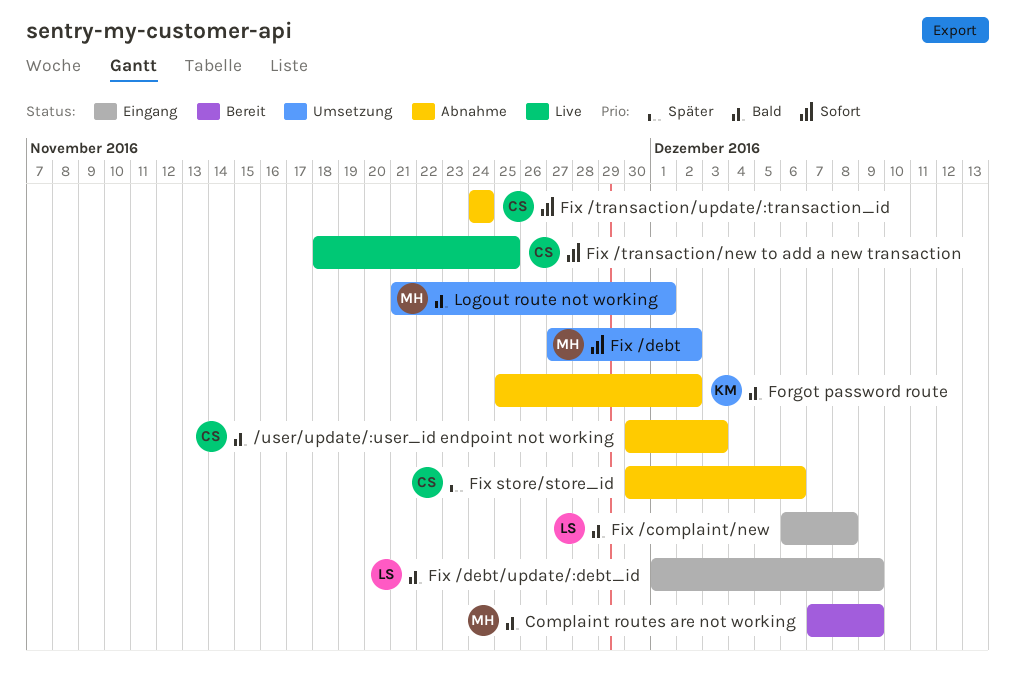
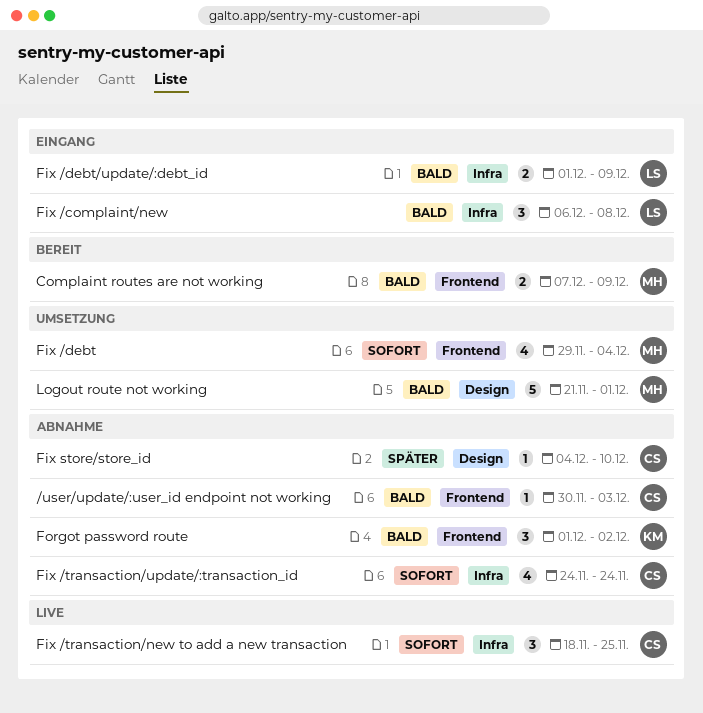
Fix /debt, start: Nov 27 -> Nov 29
Fix /debt, due: Dec 2 -> Dec 4
Fix store/store_id, start: Nov 30 -> Dec 4
Fix store/store_id, due: Dec 6 -> Dec 10
Forgot password route, start: Nov 25 -> Dec 1

